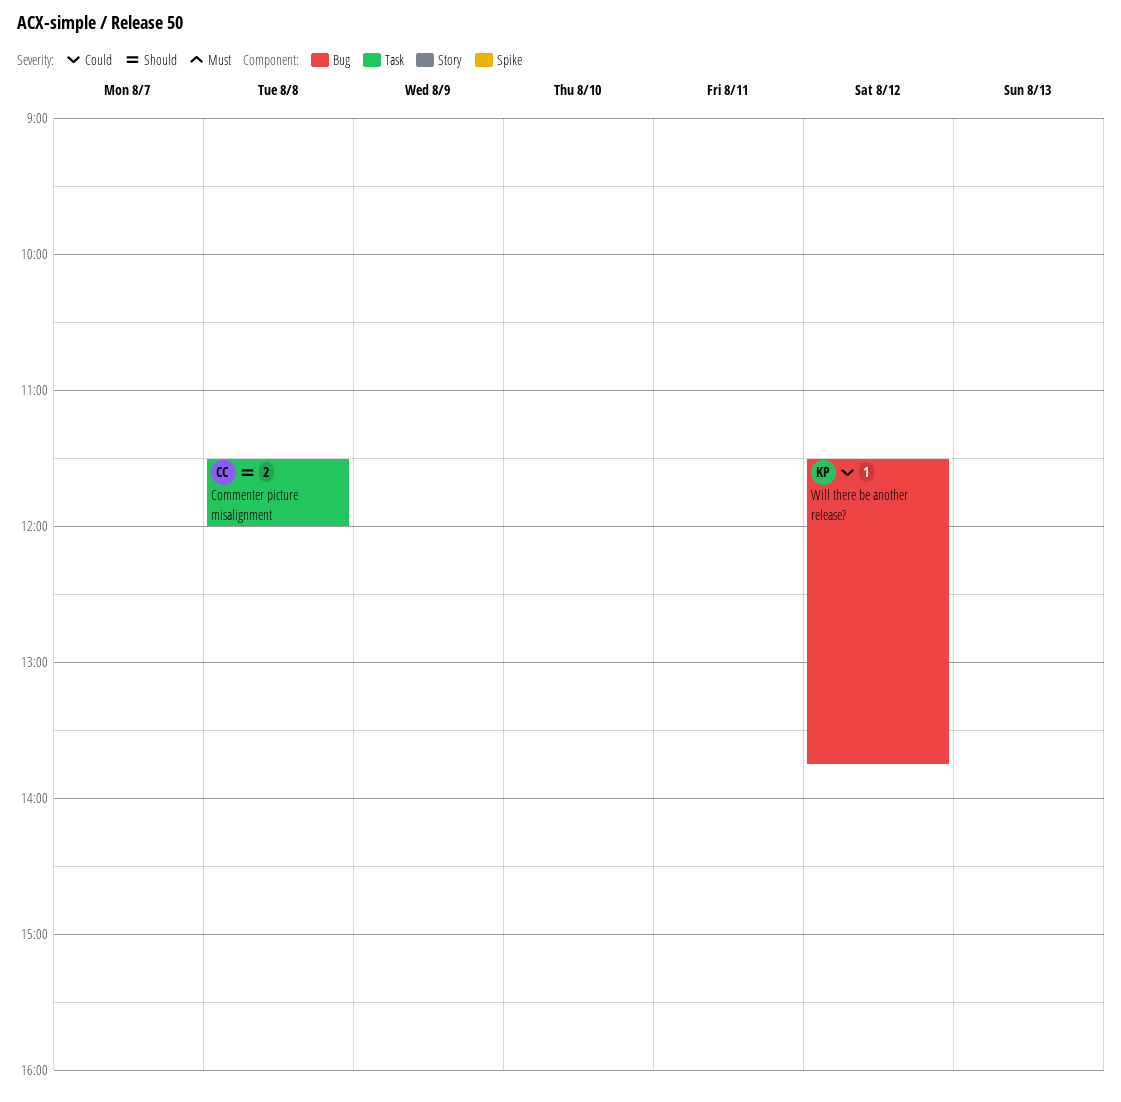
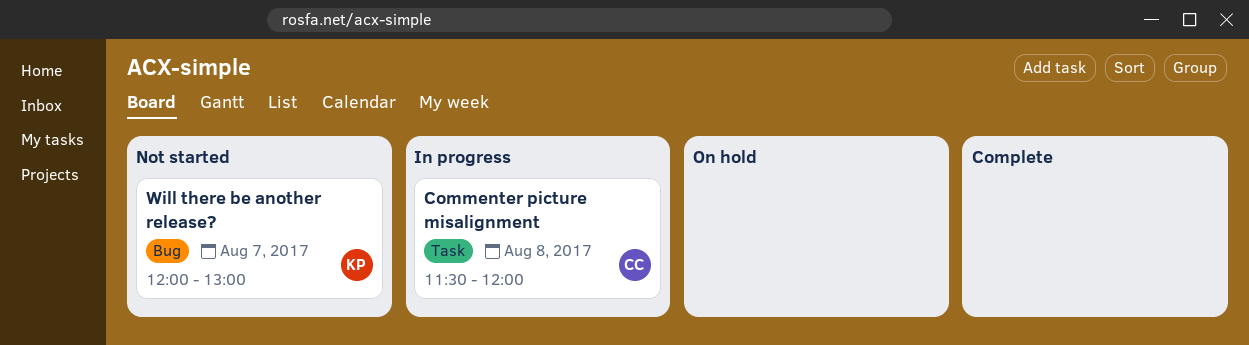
Will there be another release?, day: Aug 12 -> Aug 7
Will there be another release?, begins: 11:30 -> 12:00
Will there be another release?, ends: 13:45 -> 13:00

